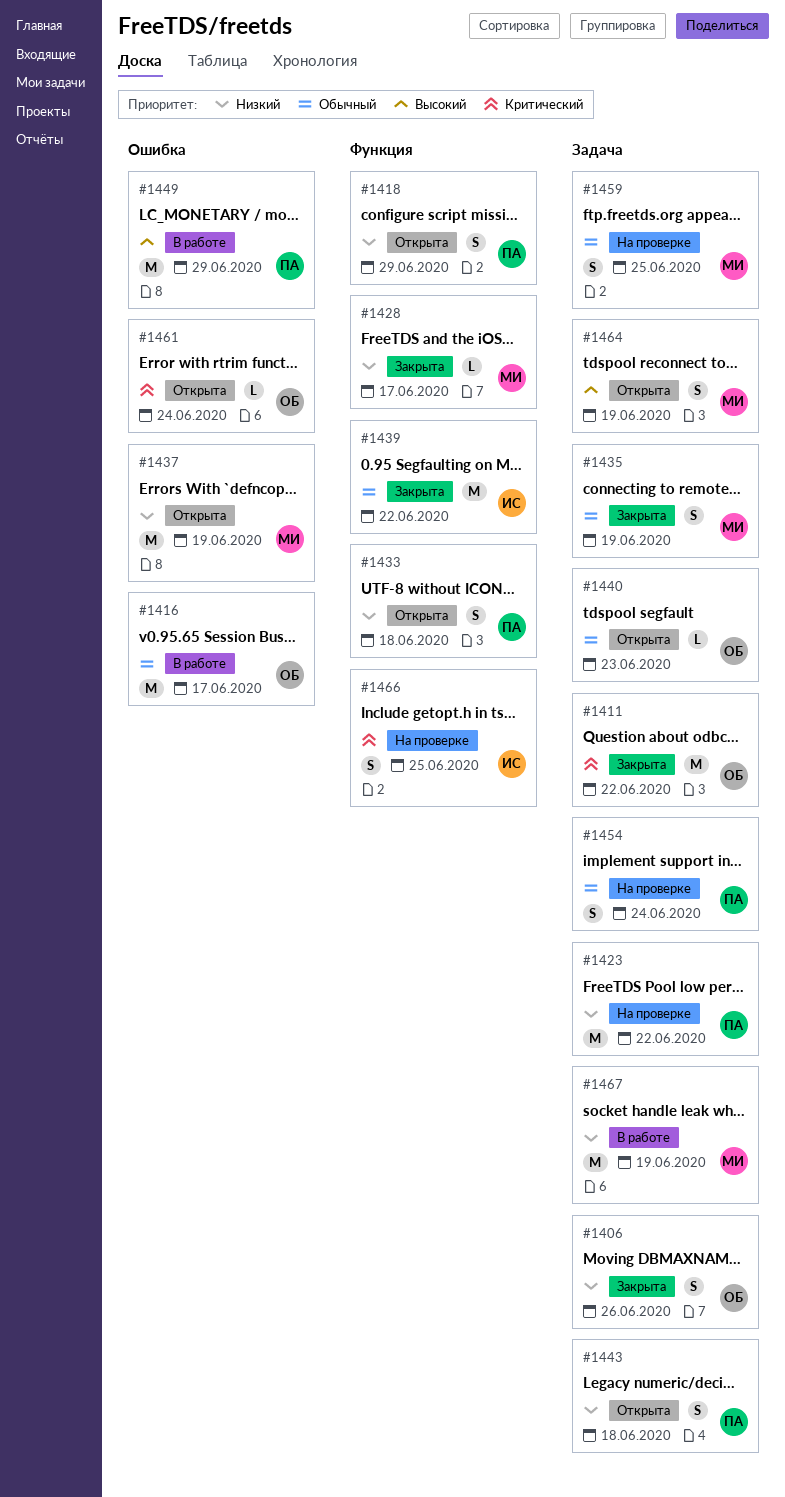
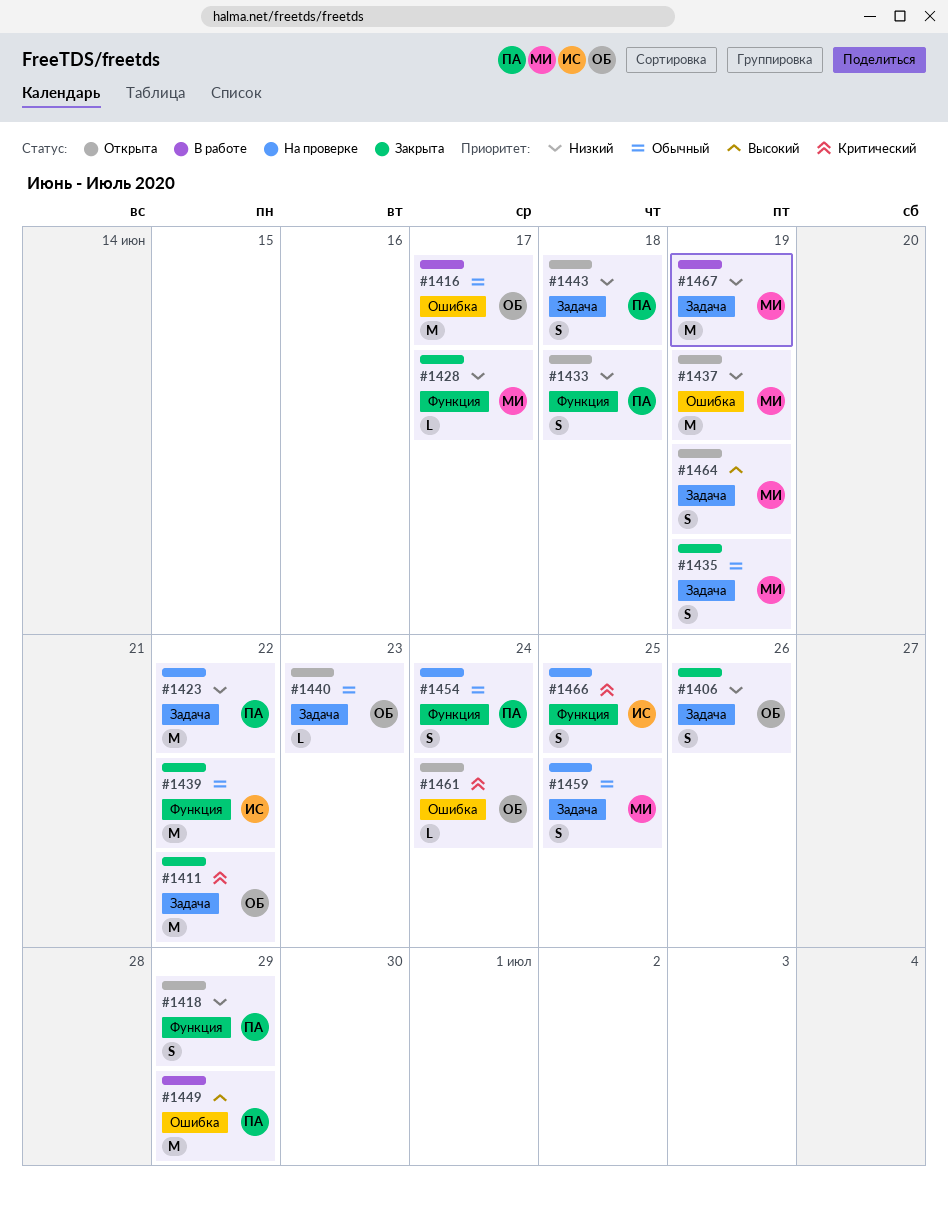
#1454, label: Задача -> Функция

